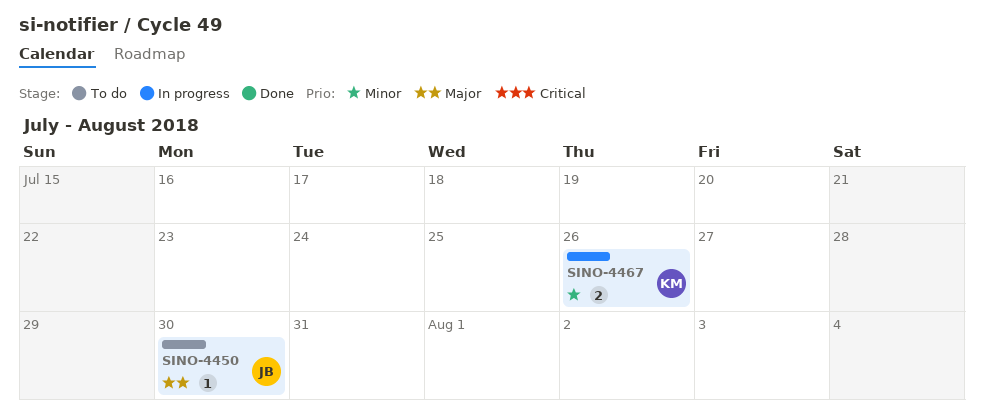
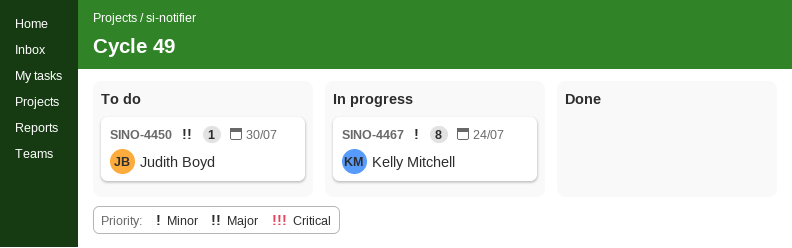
SINO-4467, estimate: 2 -> 8
SINO-4467, due: Jul 26 -> Jul 24

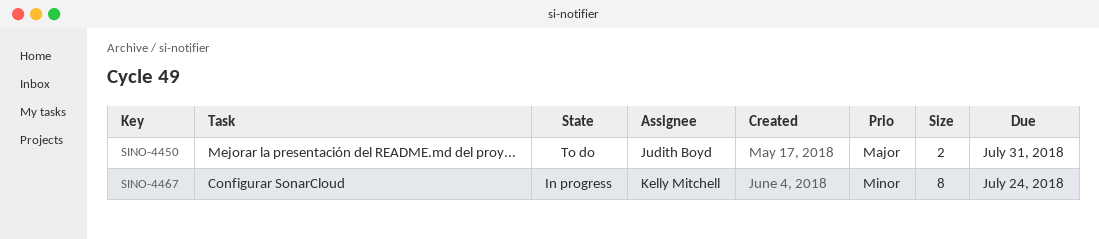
SINO-4450, estimate: 1 -> 2
SINO-4450, due: Jul 30 -> Jul 31

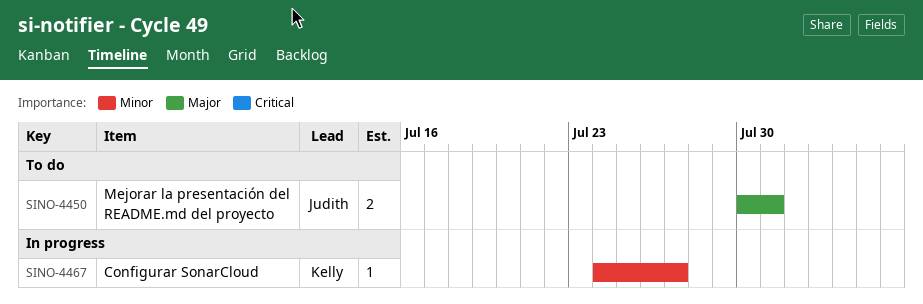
SINO-4467, estimate: 8 -> 1
SINO-4467, due: Jul 24 -> Jul 27

